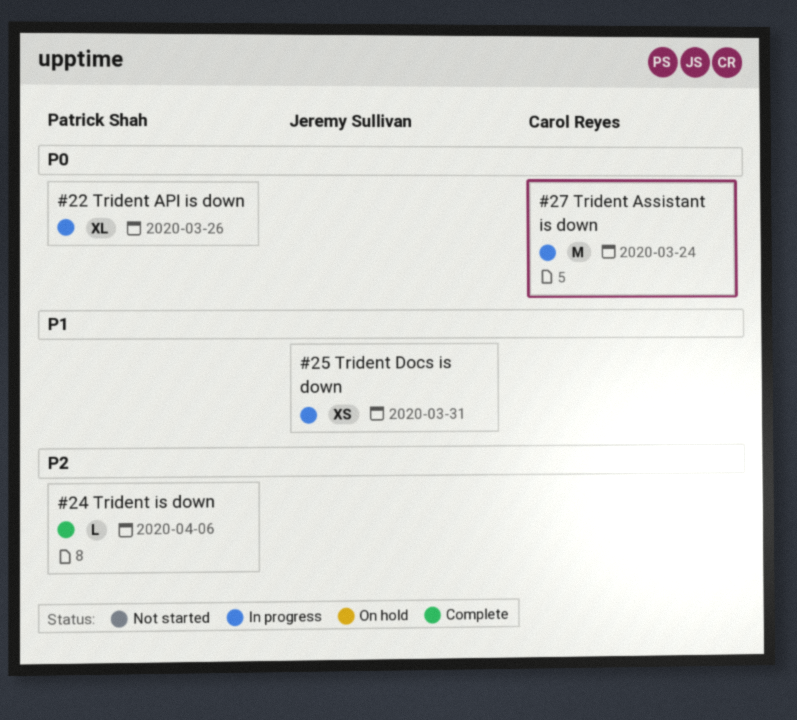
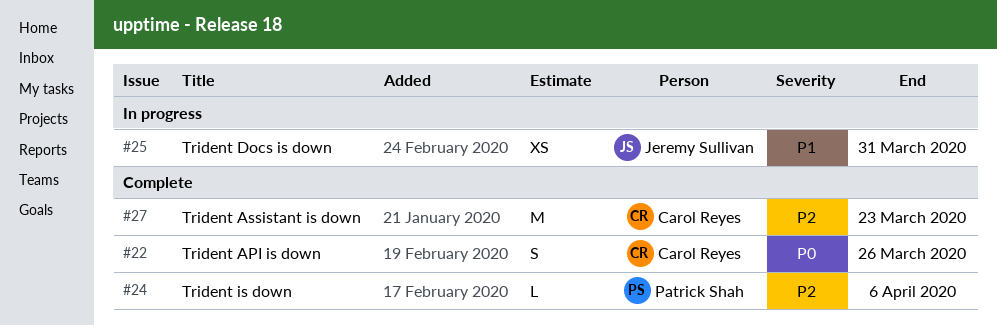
#22, status: In progress -> Complete
#22, owner: Patrick Shah -> Carol Reyes
#22, estimate: XL -> S
#27, status: In progress -> Complete
#27, priority: P0 -> P2
#27, due: Mar 24 -> Mar 23

